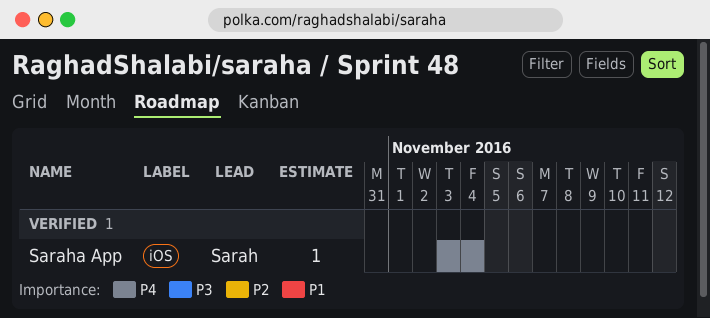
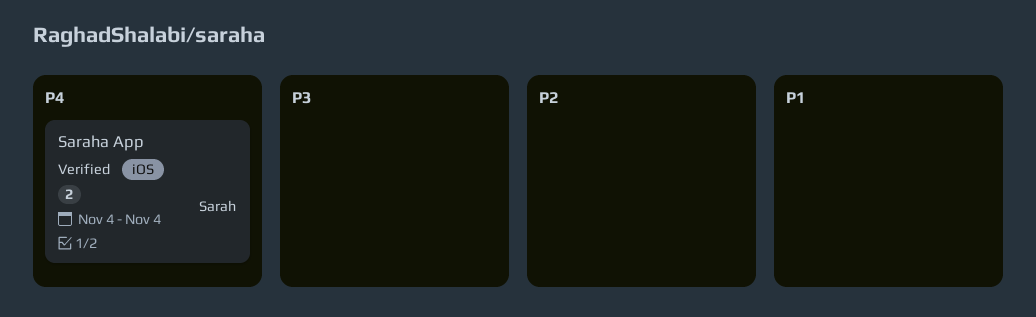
Saraha App, estimate: 1 -> 2
Saraha App, start: Nov 3 -> Nov 4

